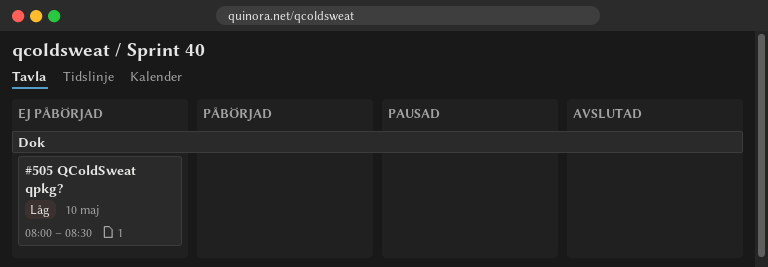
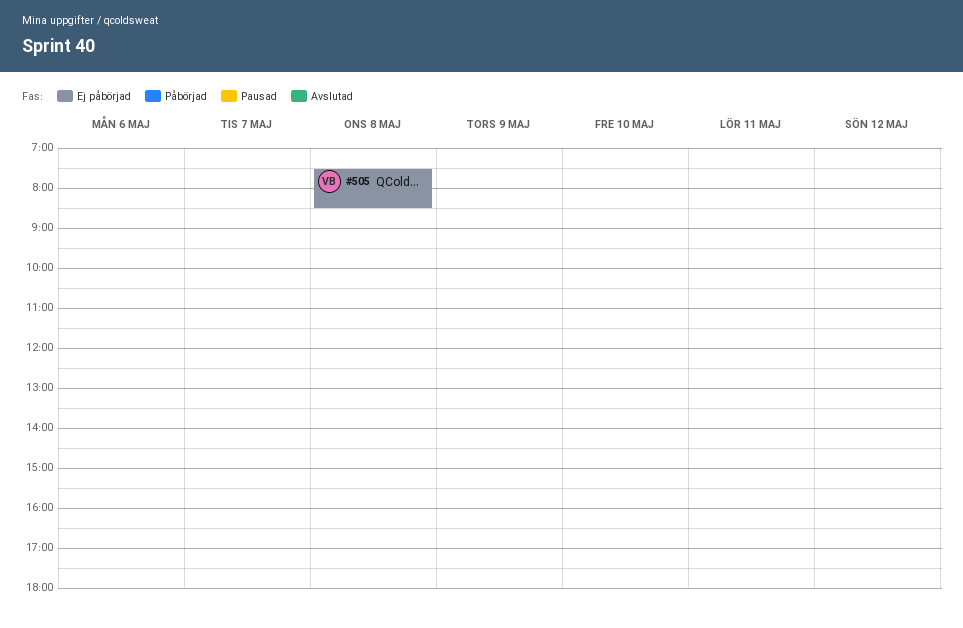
#505, day: May 10 -> May 8
#505, begins: 08:00 -> 07:30

